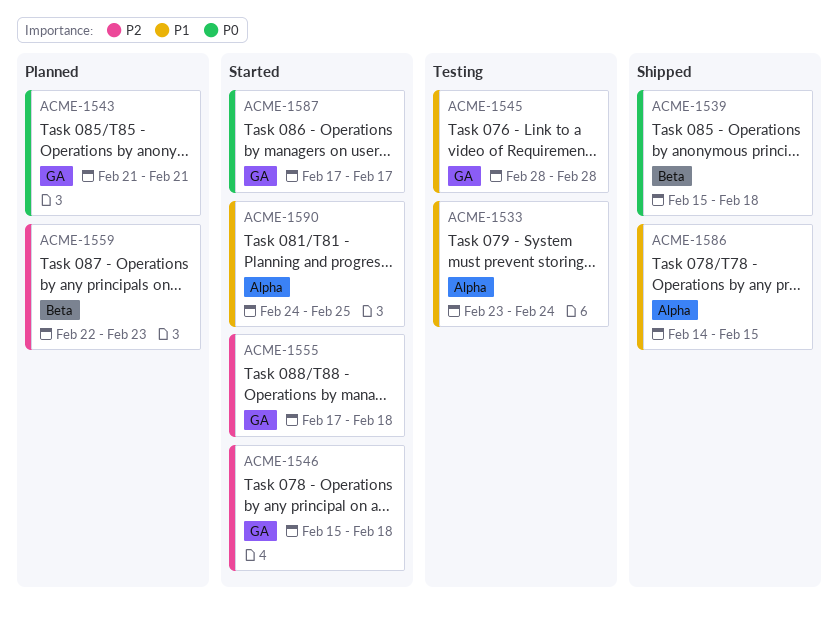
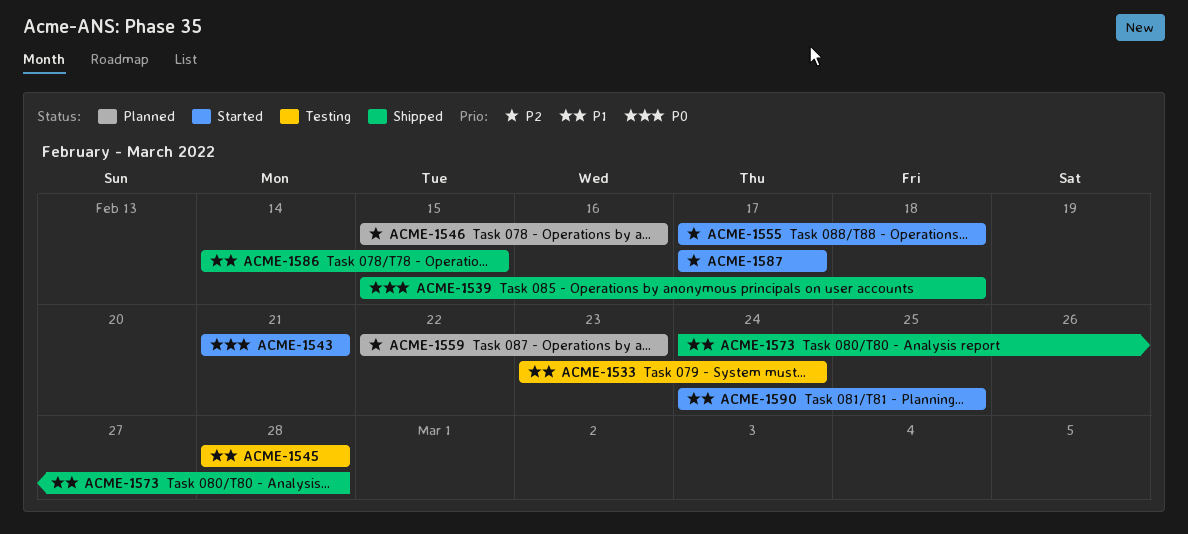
ACME-1543, status: Planned -> Started
ACME-1546, status: Started -> Planned
ACME-1546, due: Feb 18 -> Feb 16
ACME-1573: none -> present
ACME-1587, priority: P0 -> P2

